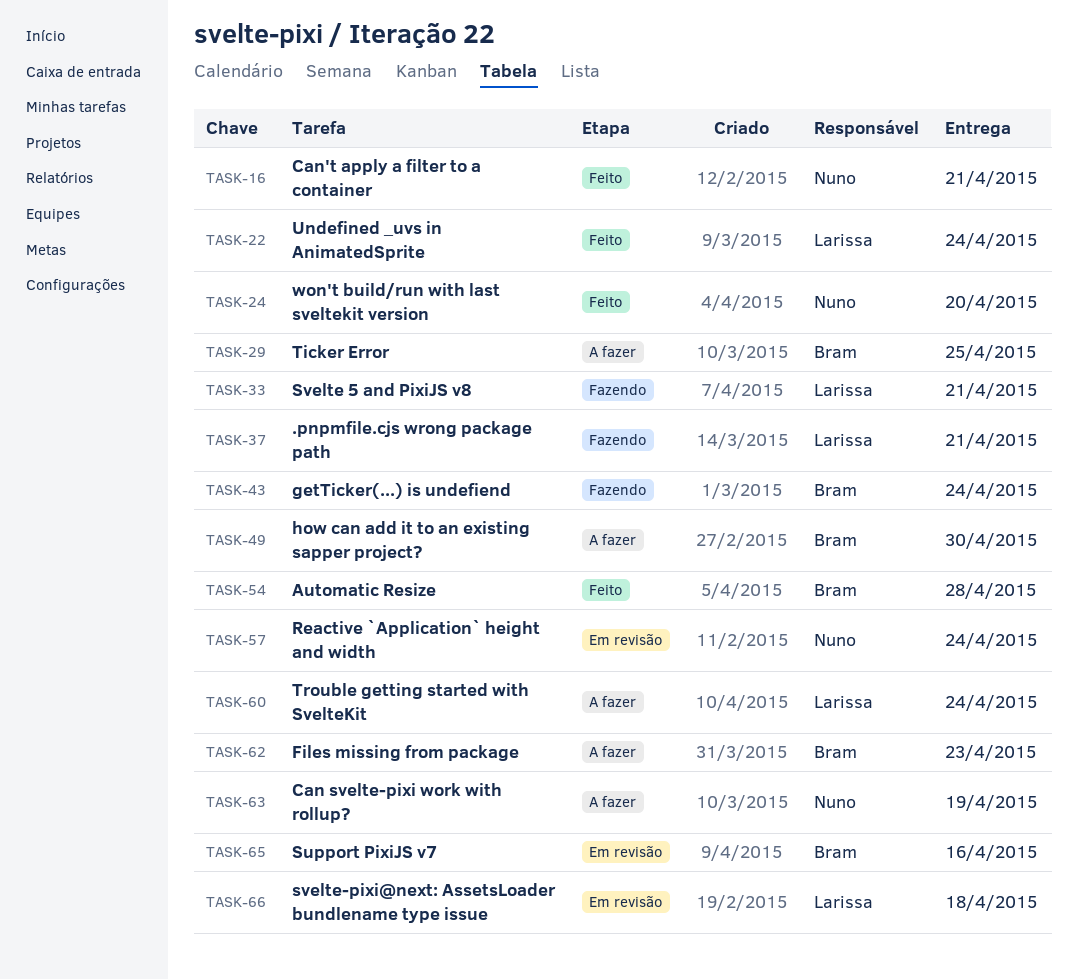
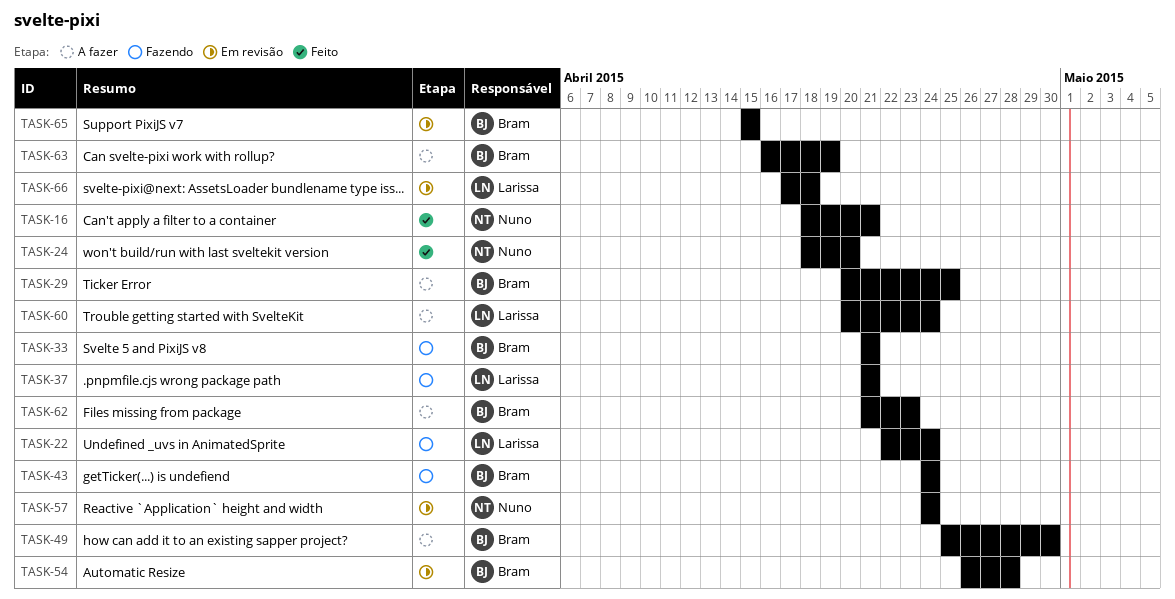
TASK-22, status: Feito -> Fazendo
TASK-33, owner: Larissa -> Bram
TASK-54, status: Feito -> Em revisão
TASK-63, owner: Nuno -> Bram
TASK-65, due: Apr 16 -> Apr 15

